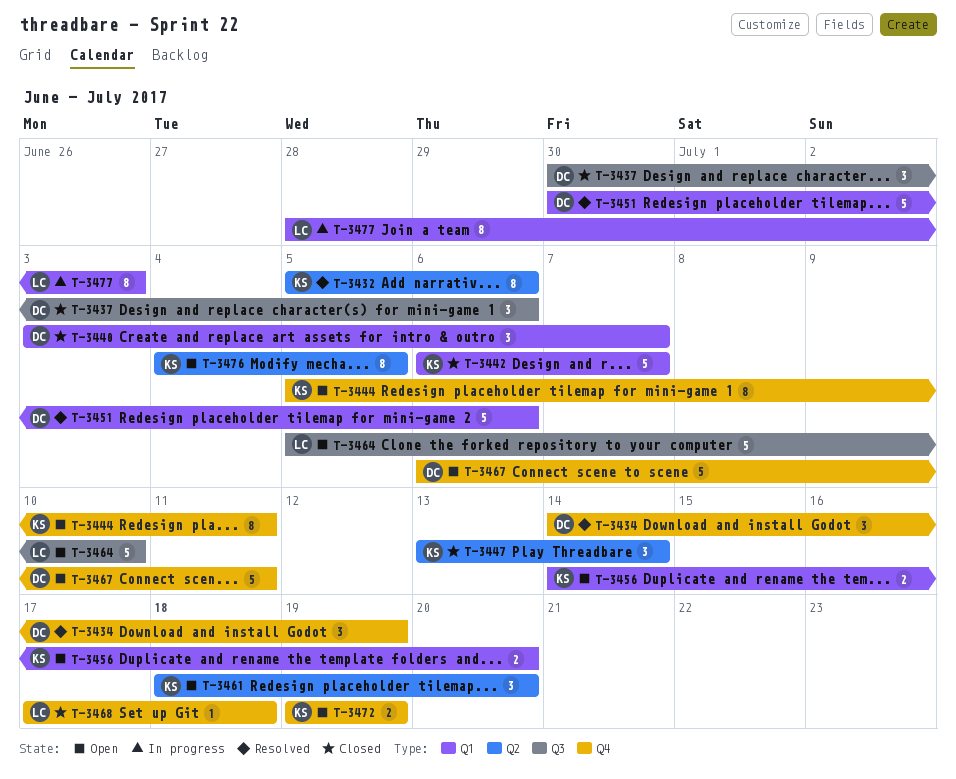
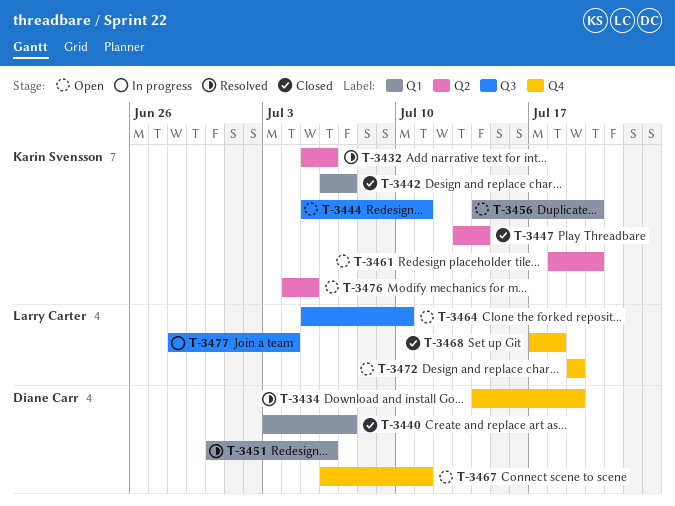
T-3437: present -> none
T-3444, label: Q4 -> Q3
T-3472, owner: Karin Svensson -> Larry Carter
T-3477, label: Q1 -> Q3
T-3477, due: Jul 3 -> Jul 4

